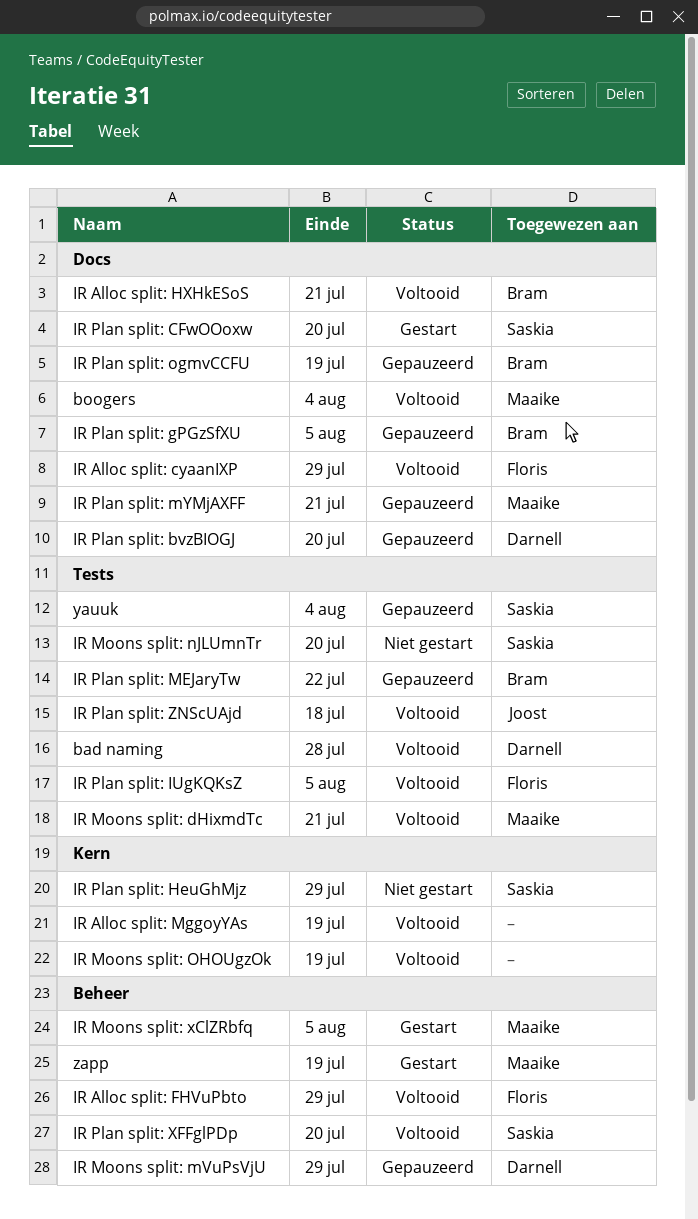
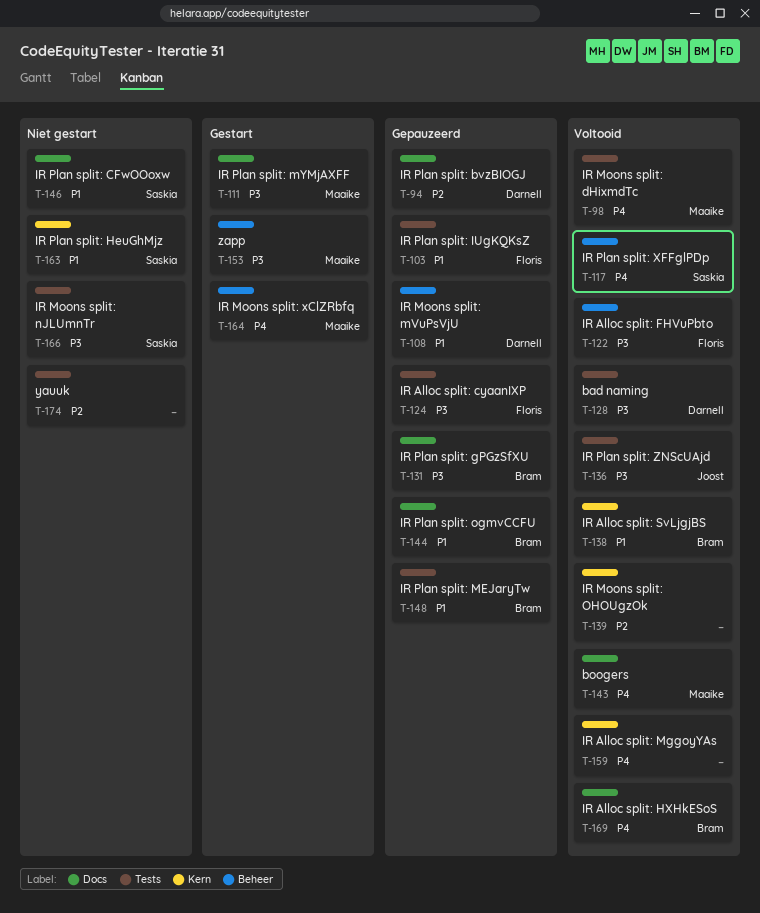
IR Alloc split: cyaanIXP, status: Voltooid -> Gepauzeerd
IR Alloc split: cyaanIXP, label: Docs -> Tests
IR Alloc split: SvLjgjBS: none -> present
IR Plan split: CFwOOoxw, status: Gestart -> Niet gestart
IR Plan split: IUgKQKsZ, status: Voltooid -> Gepauzeerd
IR Plan split: mYMjAXFF, status: Gepauzeerd -> Gestart
yauuk, status: Gepauzeerd -> Niet gestart
yauuk, owner: Saskia -> none

